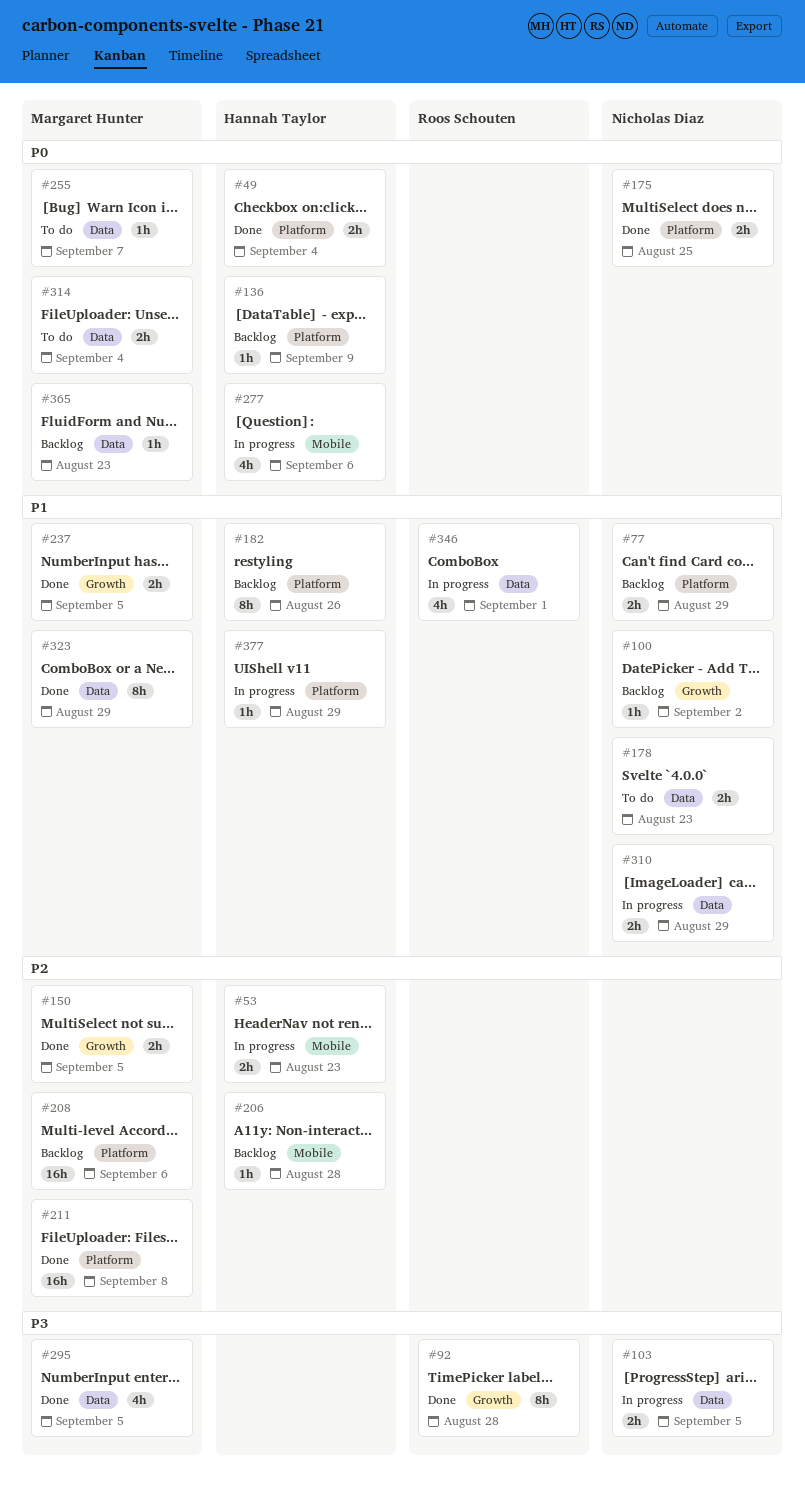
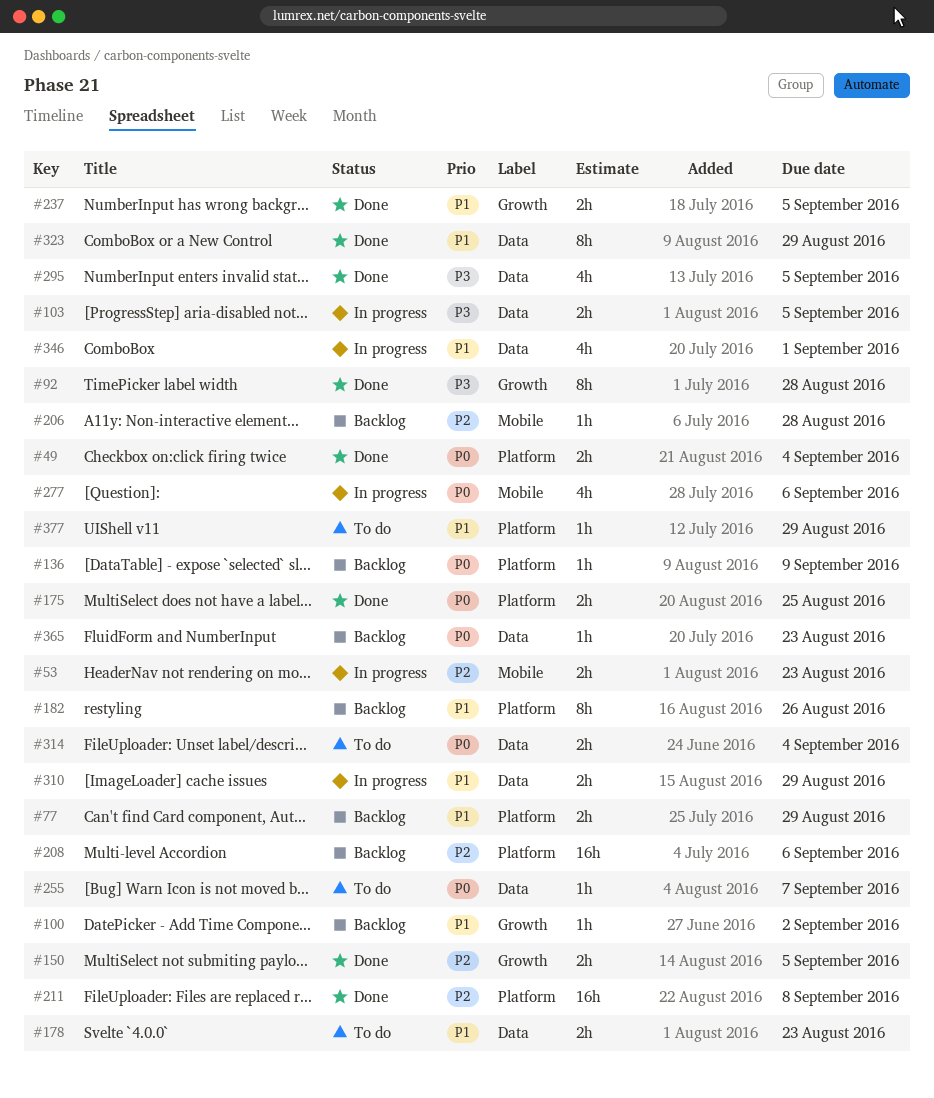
#377, status: In progress -> To do

